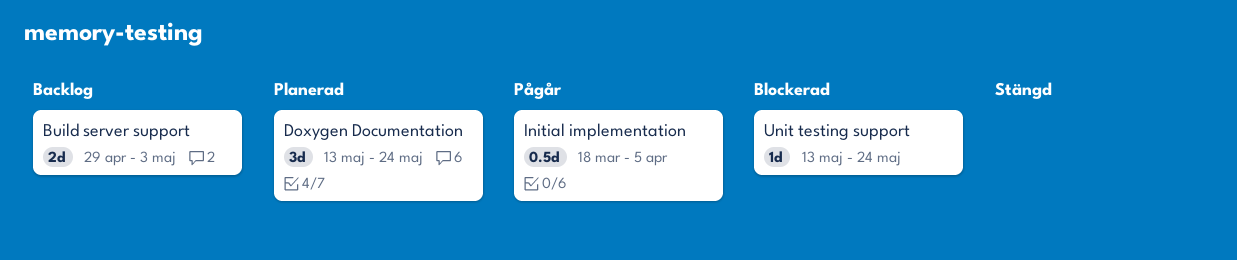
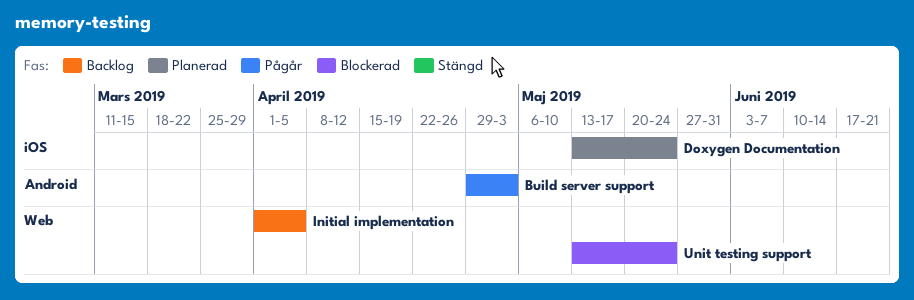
Build server support, status: Backlog -> Pågår
Initial implementation, status: Pågår -> Backlog
Initial implementation, start: Mar 18 -> Apr 1

